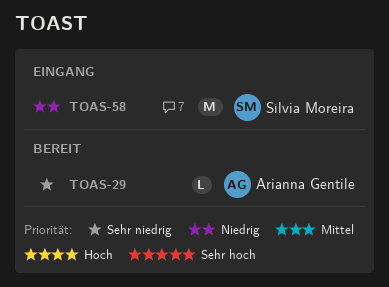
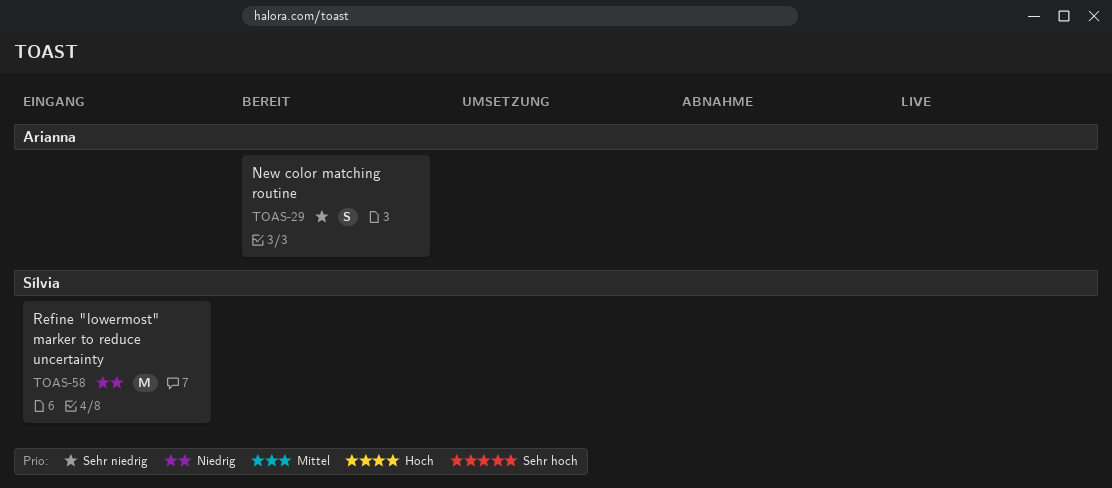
TOAS-29, estimate: L -> S

